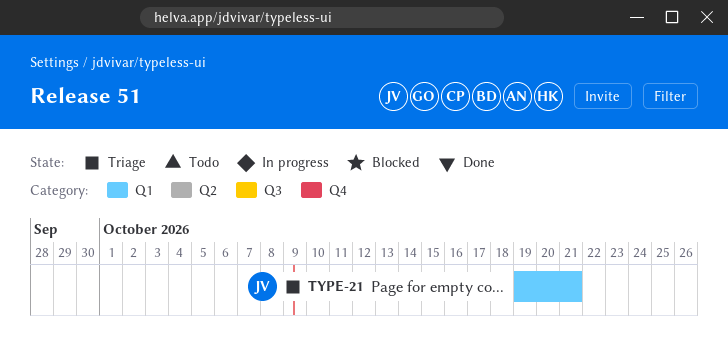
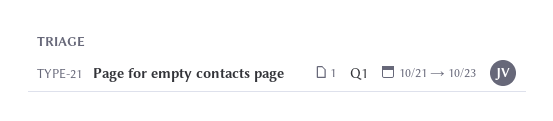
TYPE-21, start: Oct 19 -> Oct 21
TYPE-21, due: Oct 21 -> Oct 23

